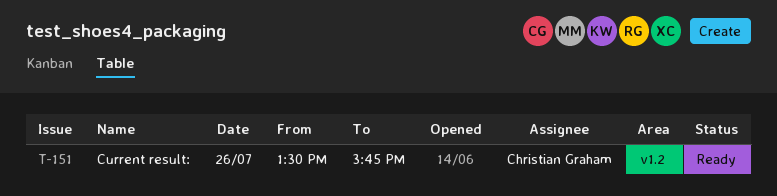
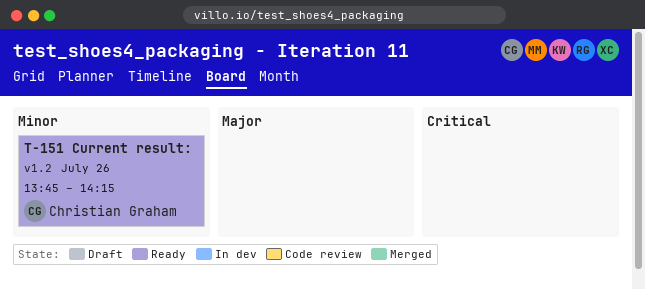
T-151, begins: 13:30 -> 13:45
T-151, ends: 15:45 -> 14:15

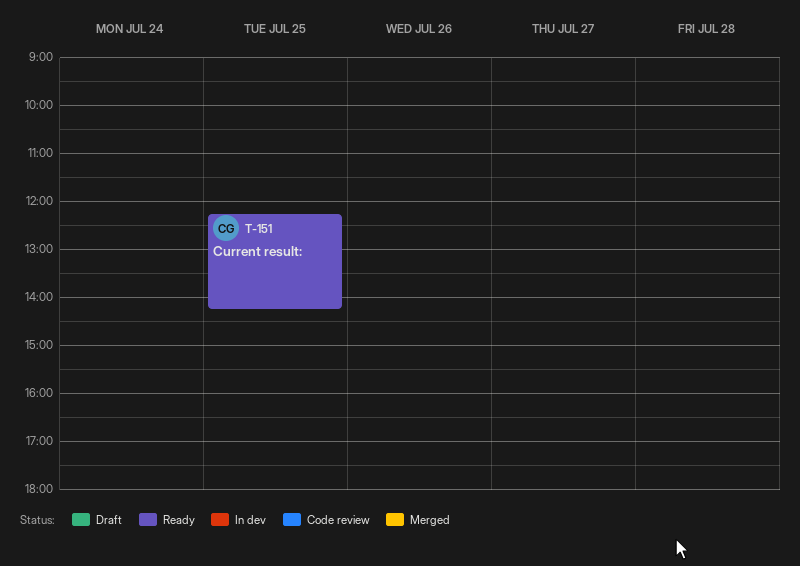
T-151, day: Jul 26 -> Jul 25
T-151, begins: 13:45 -> 12:15

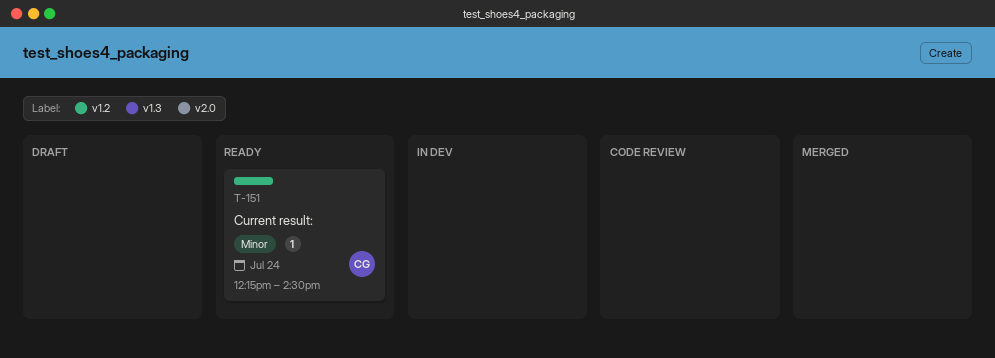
T-151, day: Jul 25 -> Jul 24
T-151, ends: 14:15 -> 14:30

